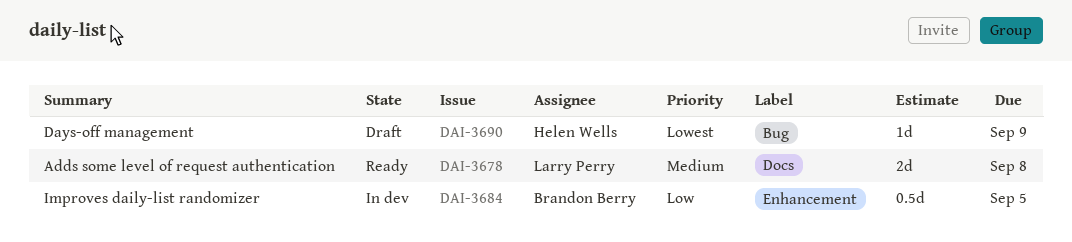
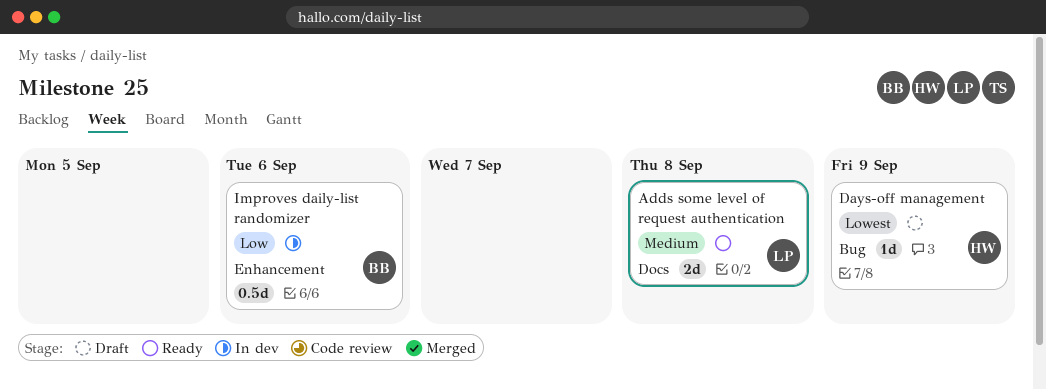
Improves daily-list randomizer, due: Sep 5 -> Sep 6

